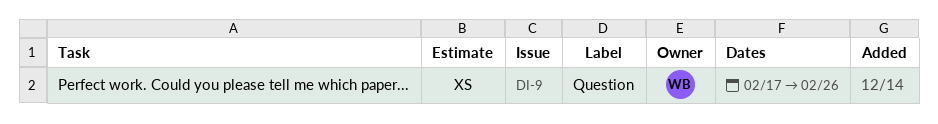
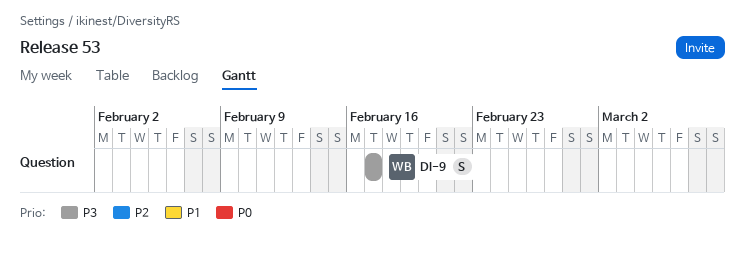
DI-9, estimate: XS -> S
DI-9, due: Feb 26 -> Feb 17

